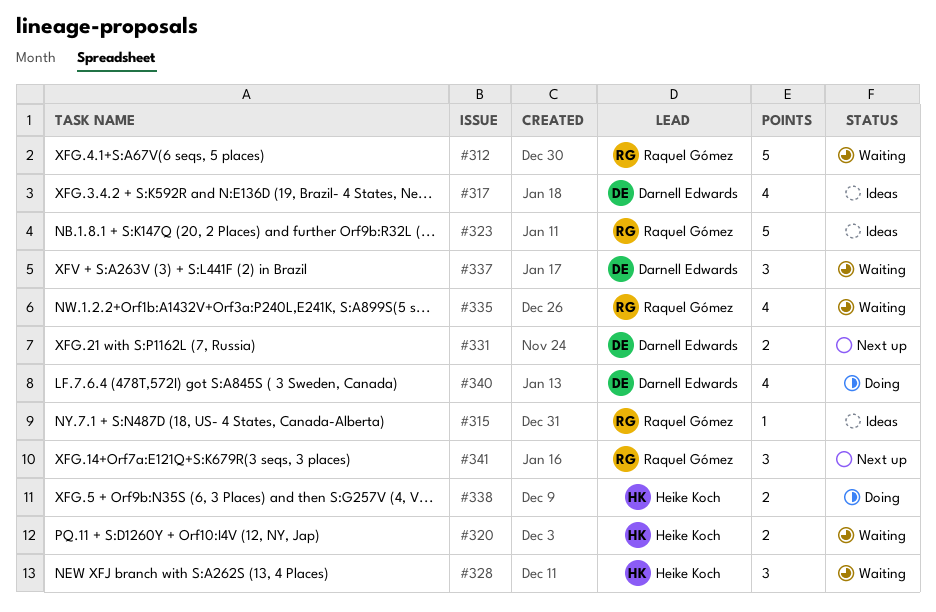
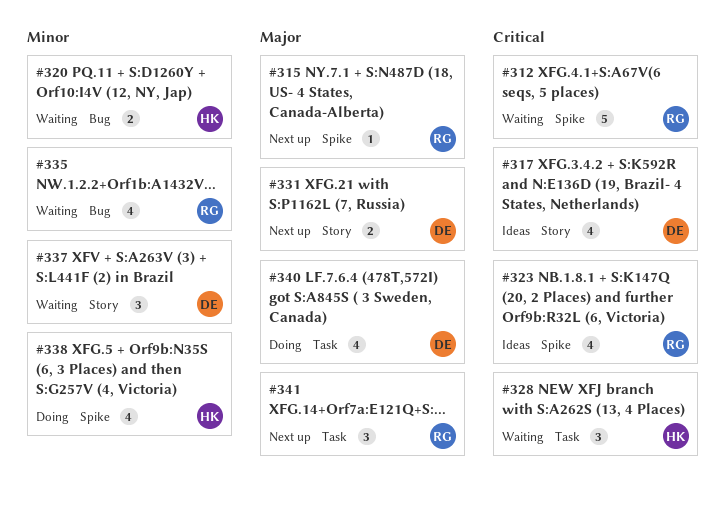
#315, status: Ideas -> Next up
#323, estimate: 5 -> 4
#338, estimate: 2 -> 4

